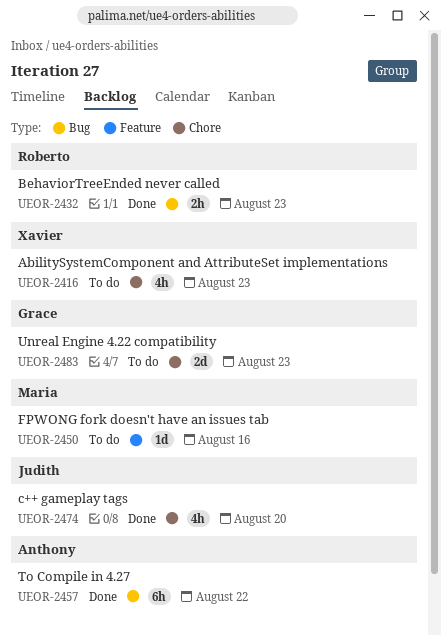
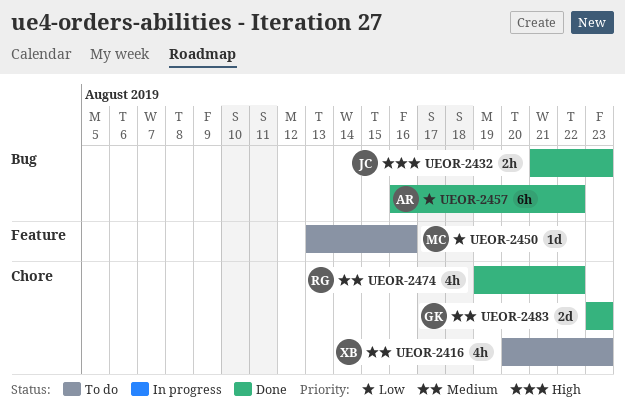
UEOR-2432, owner: Roberto -> Judith
UEOR-2474, owner: Judith -> Roberto
UEOR-2474, due: Aug 20 -> Aug 22
UEOR-2483, status: To do -> Done

